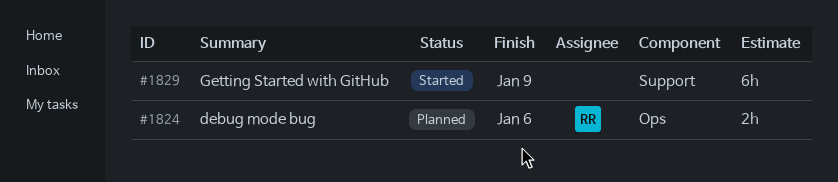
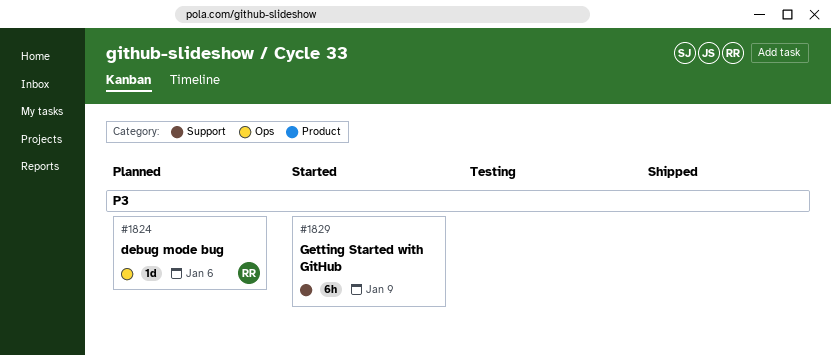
#1824, estimate: 2h -> 1d

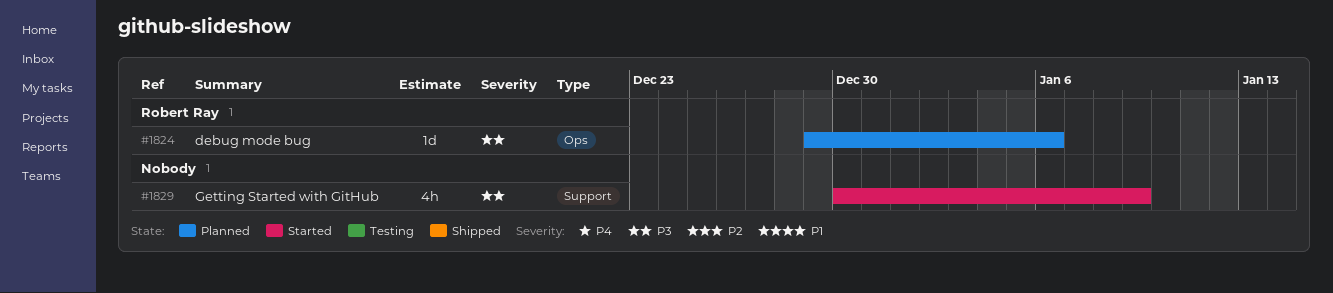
#1829, estimate: 6h -> 4h

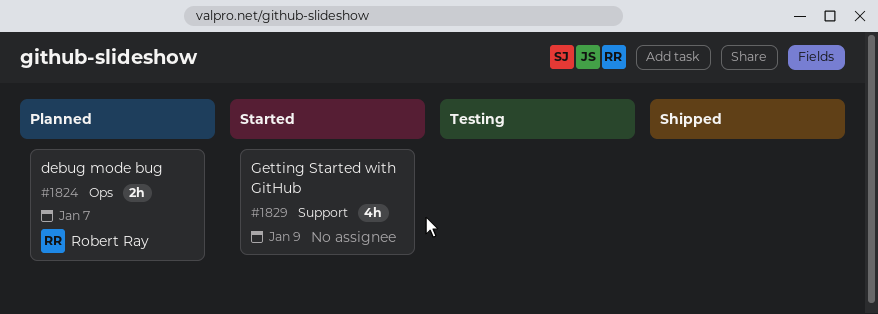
#1824, estimate: 1d -> 2h
#1824, due: Jan 6 -> Jan 7

